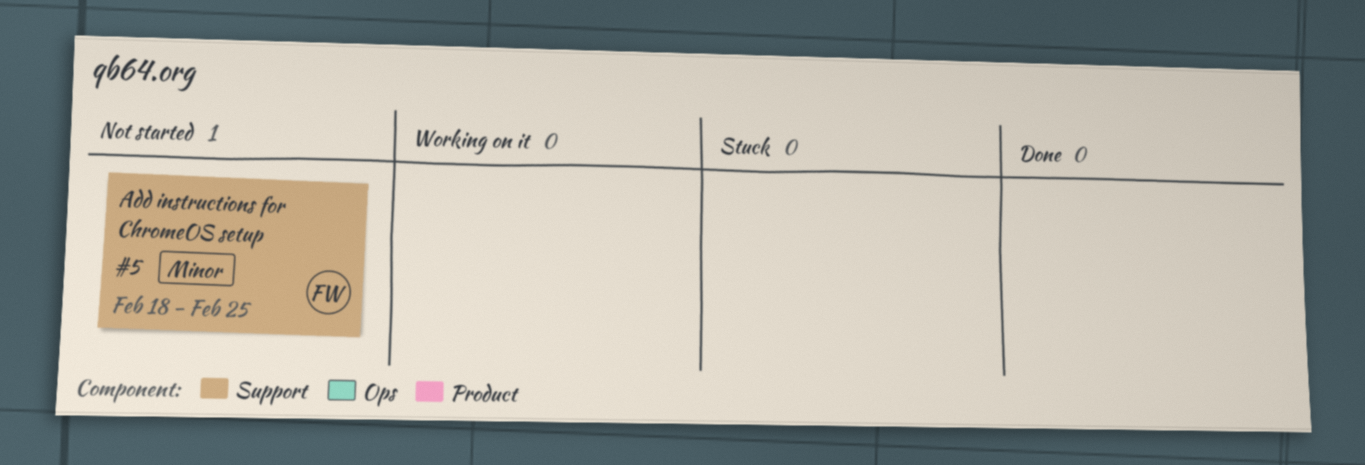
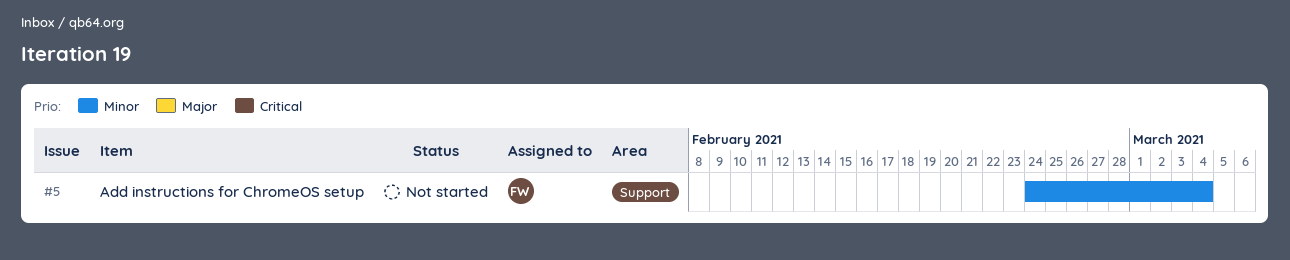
#5, start: Feb 18 -> Feb 24
#5, due: Feb 25 -> Mar 4

